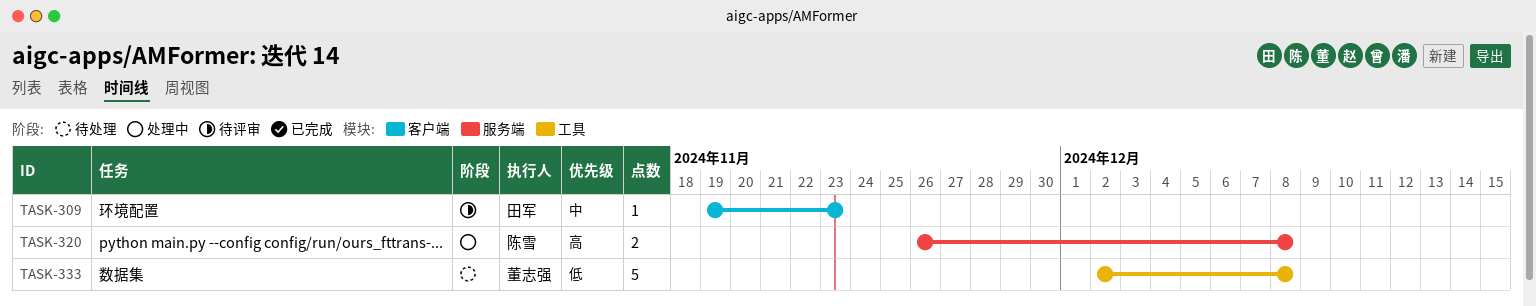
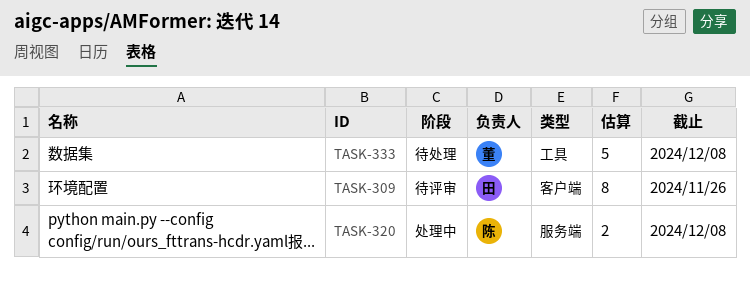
TASK-309, estimate: 1 -> 8
TASK-309, due: Nov 23 -> Nov 26

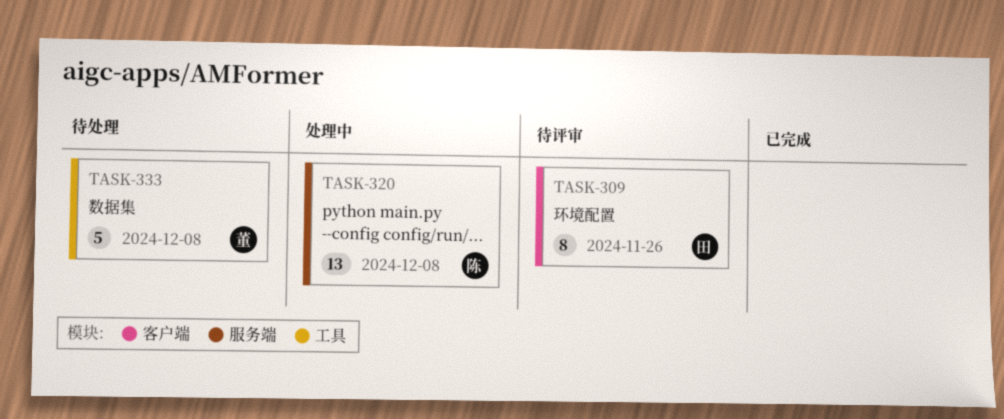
TASK-320, estimate: 2 -> 13

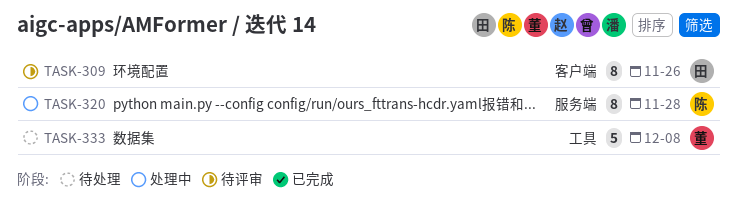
TASK-320, estimate: 13 -> 8
TASK-320, due: Dec 8 -> Nov 28

